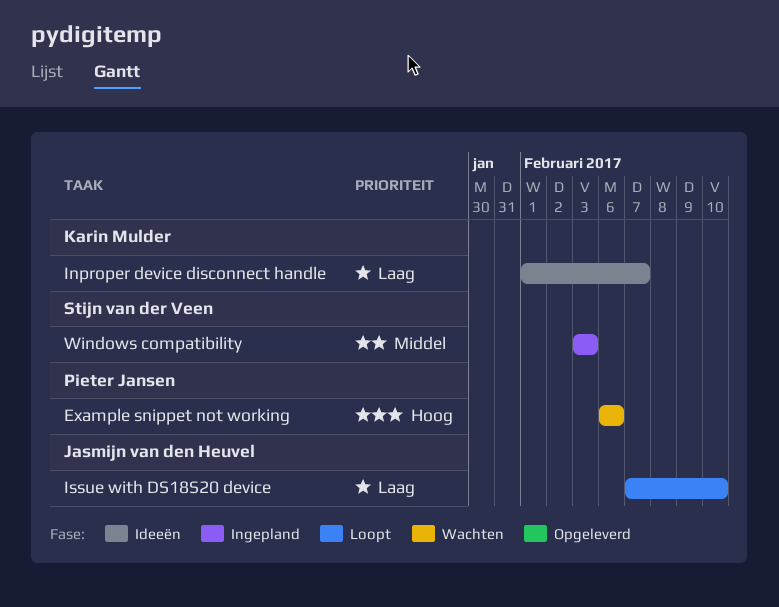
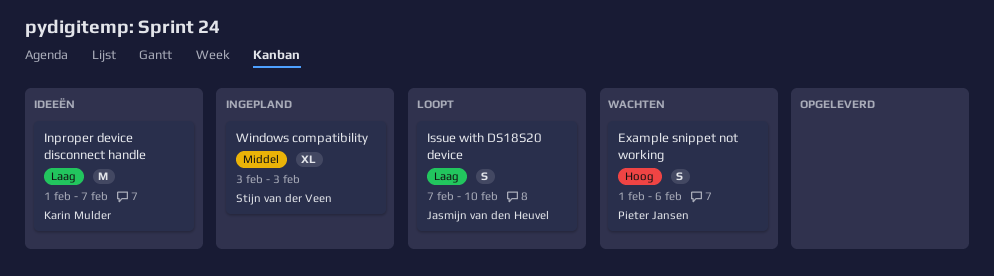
Example snippet not working, start: Feb 6 -> Feb 1

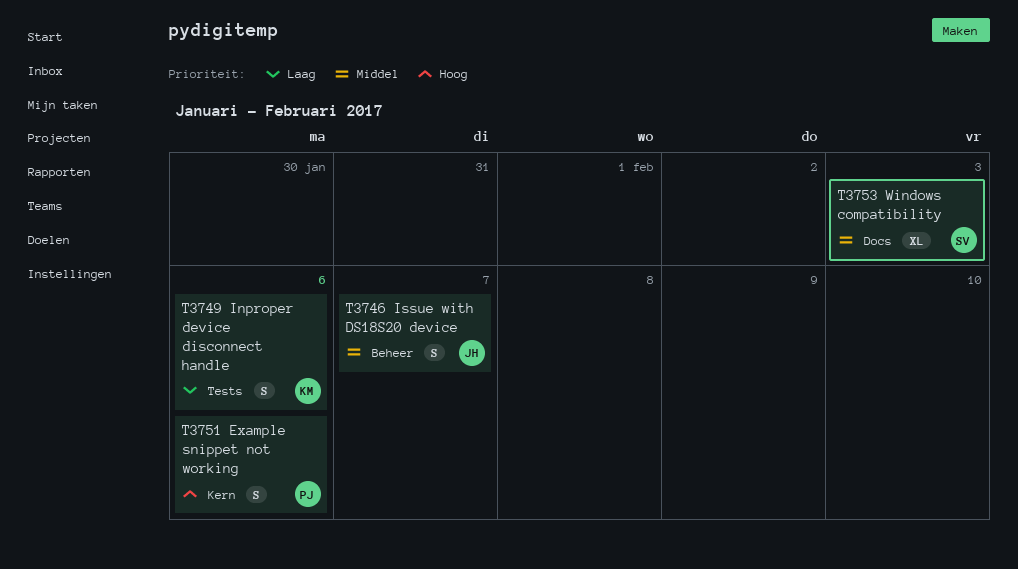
Inproper device disconnect handle, estimate: M -> S
Inproper device disconnect handle, due: Feb 7 -> Feb 6
Issue with DS18S20 device, priority: Laag -> Middel
Issue with DS18S20 device, due: Feb 10 -> Feb 7

